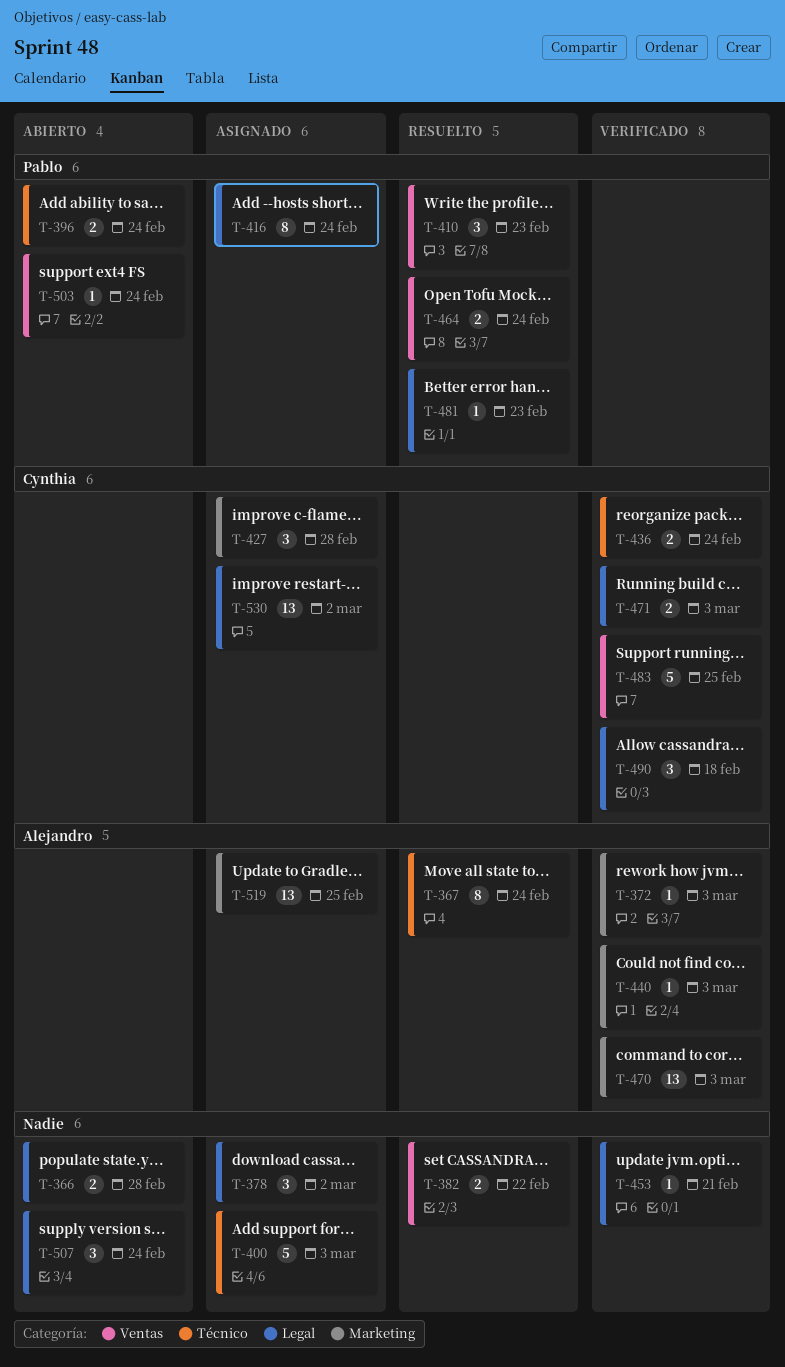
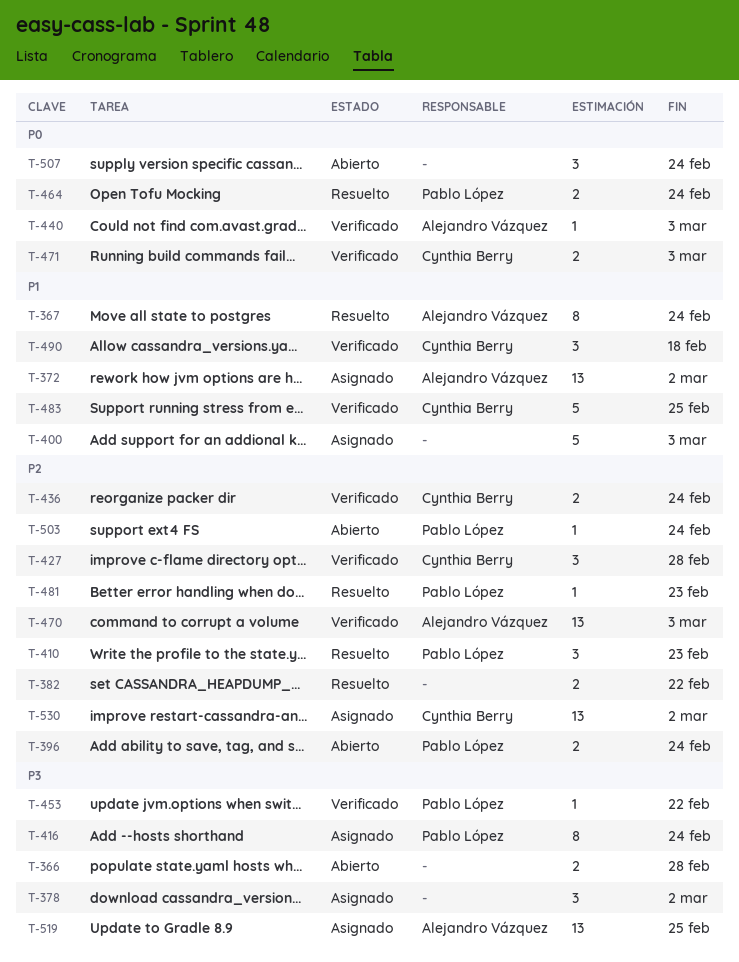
T-372, status: Verificado -> Asignado
T-372, estimate: 1 -> 13
T-372, due: Mar 3 -> Mar 2
T-427, status: Asignado -> Verificado
T-453, owner: none -> Pablo López
T-453, due: Feb 21 -> Feb 22

